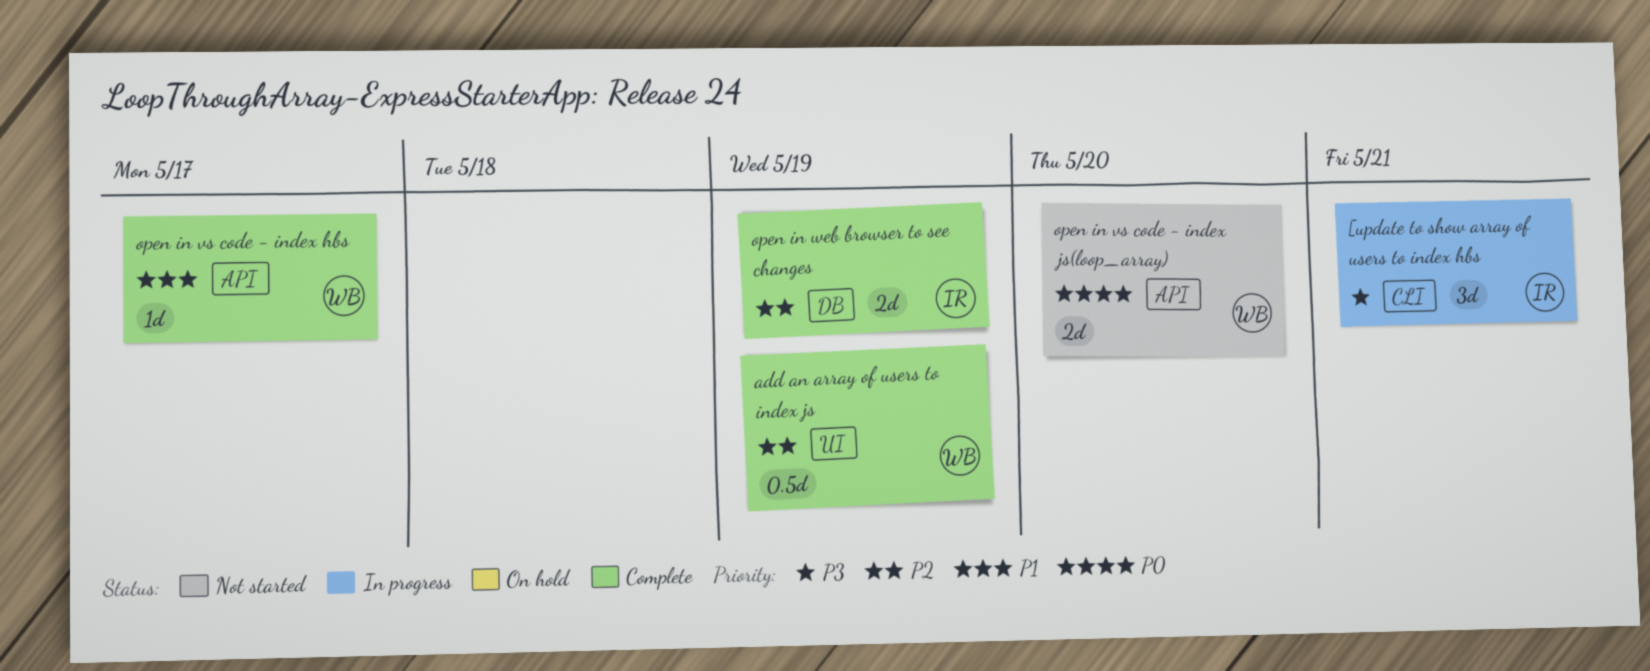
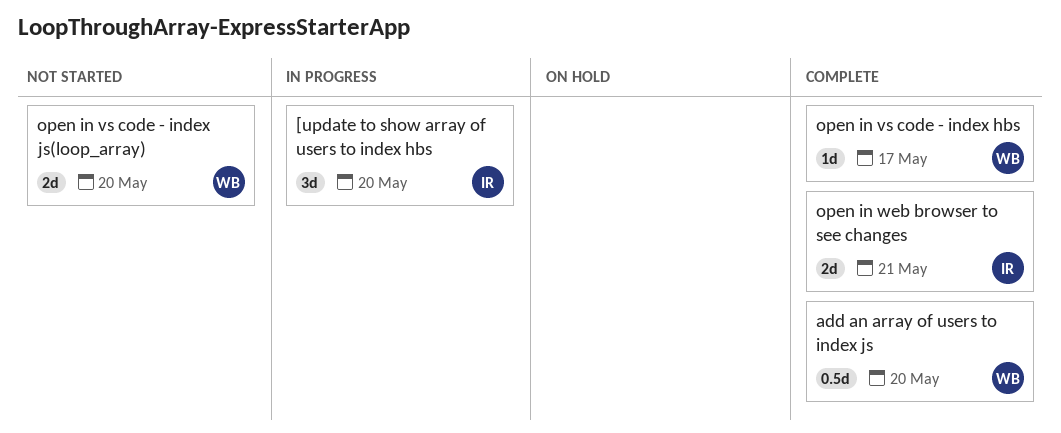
[update to show array of users to index hbs, due: May 21 -> May 20
add an array of users to index js, due: May 19 -> May 20
open in web browser to see changes, due: May 19 -> May 21

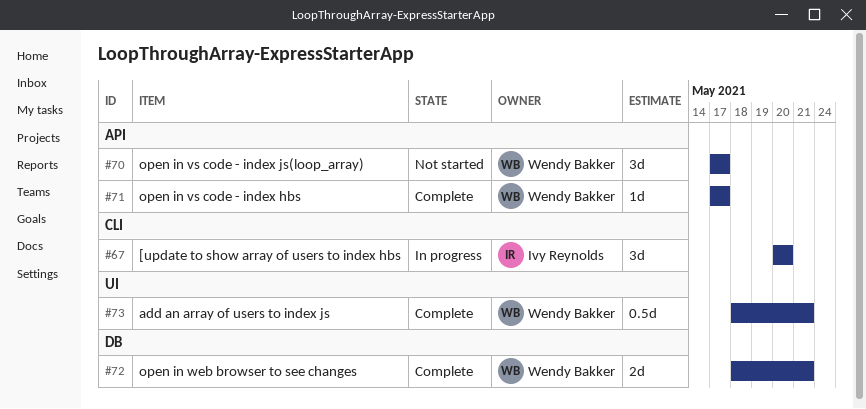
add an array of users to index js, due: May 20 -> May 21
open in vs code - index js(loop_array), estimate: 2d -> 3d
open in vs code - index js(loop_array), due: May 20 -> May 17
open in web browser to see changes, owner: Ivy Reynolds -> Wendy Bakker

